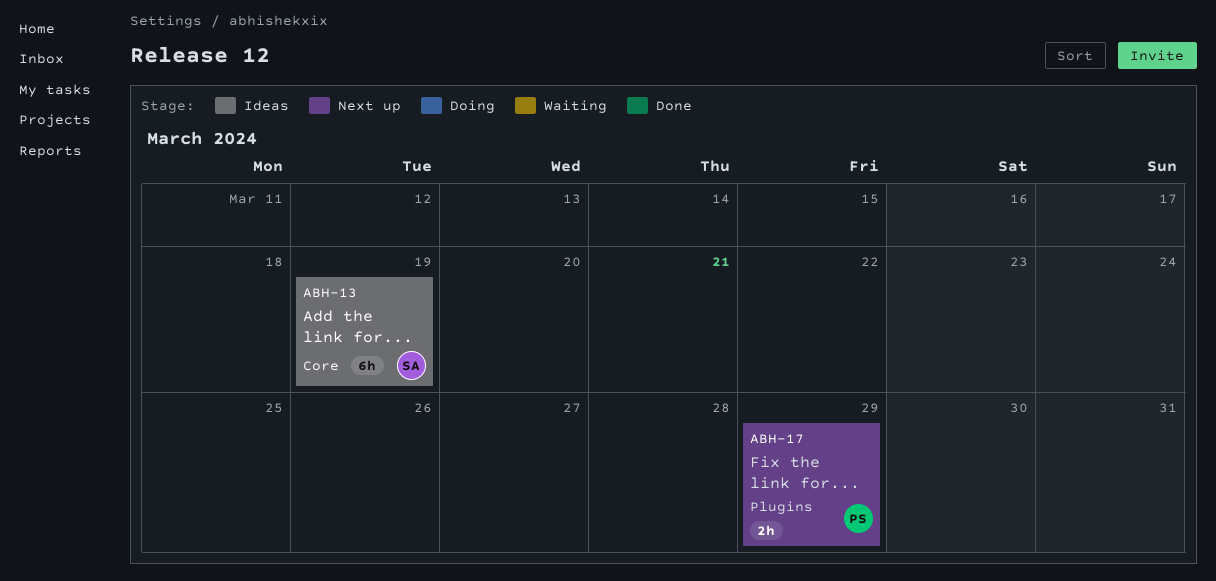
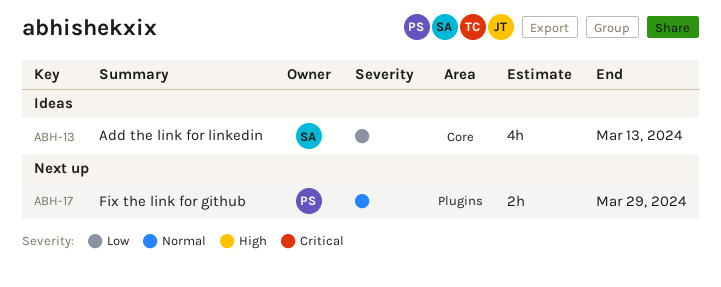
ABH-13, estimate: 6h -> 4h
ABH-13, due: Mar 19 -> Mar 13

